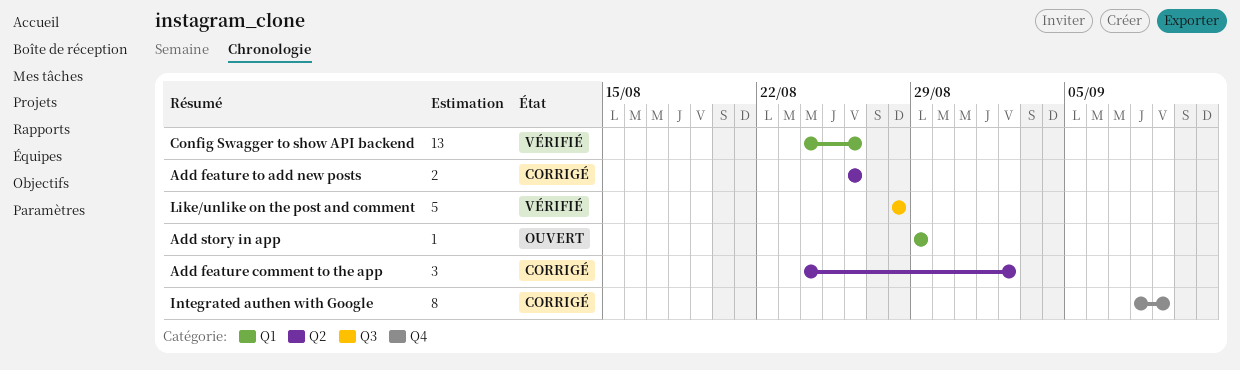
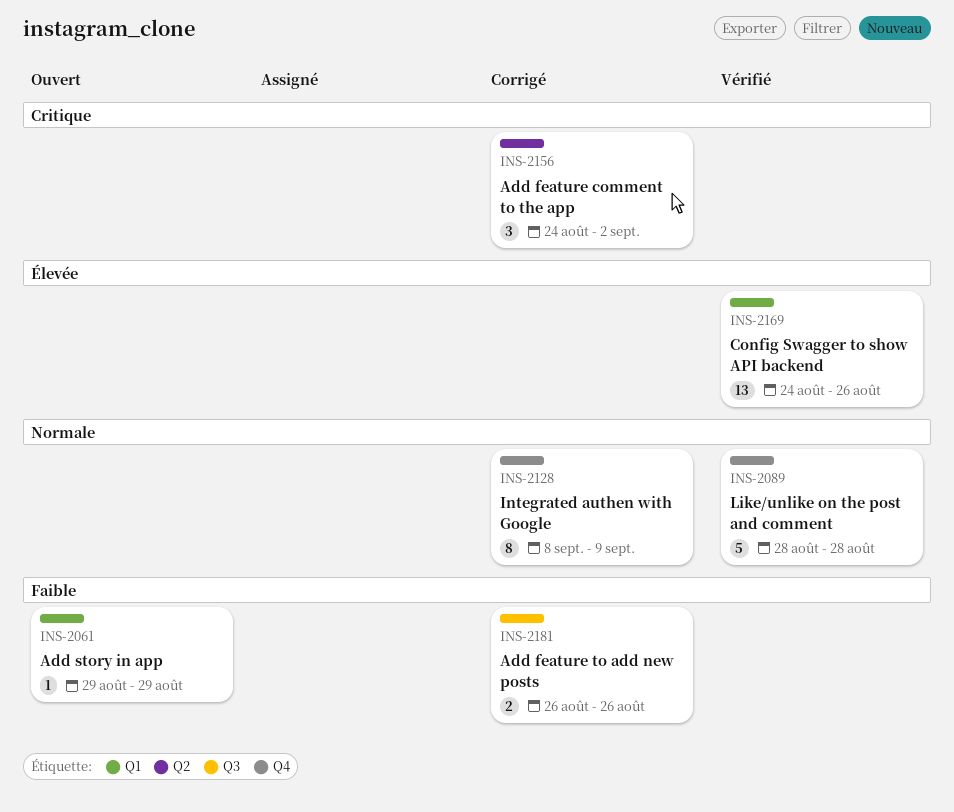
Add feature to add new posts, label: Q2 -> Q3
Like/unlike on the post and comment, label: Q3 -> Q4

